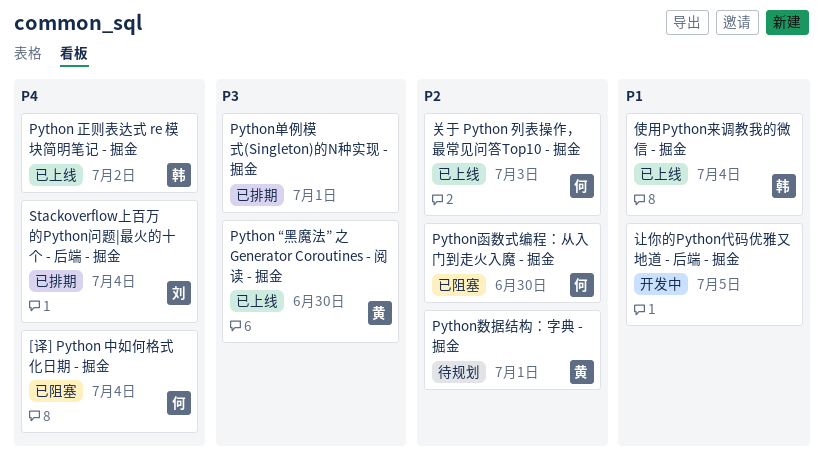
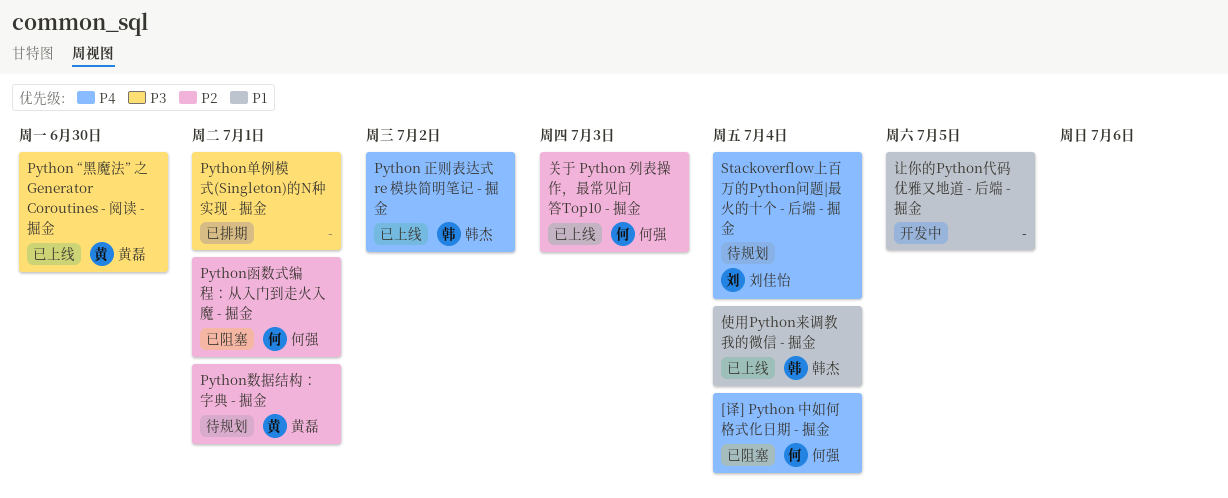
Python函数式编程：从入门到走火入魔 - 掘金, due: Jun 30 -> Jul 1
Stackoverflow上百万的Python问题|最火的十个 - 后端 - 掘金, status: 已排期 -> 待规划

